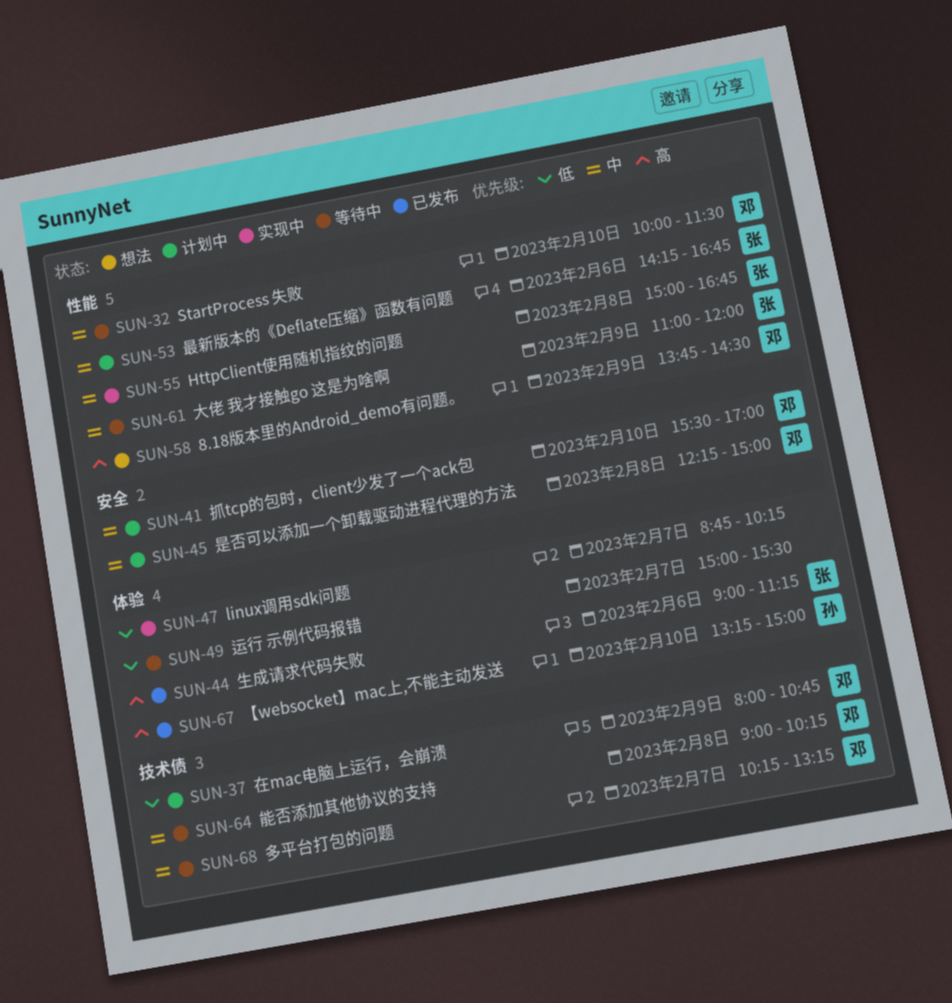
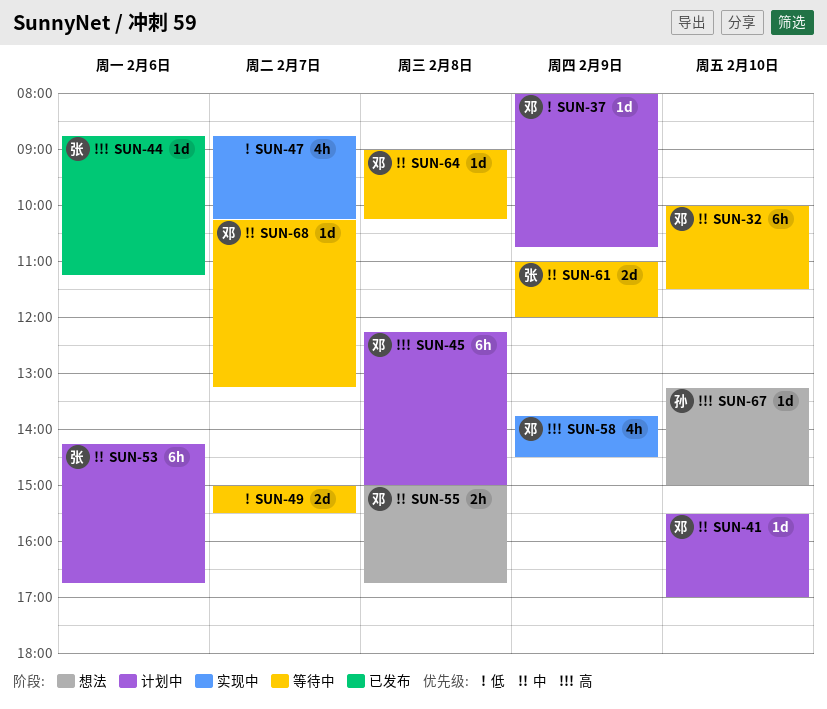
SUN-44, begins: 09:00 -> 08:45
SUN-45, priority: 中 -> 高
SUN-55, status: 实现中 -> 想法
SUN-55, owner: 张 -> 邓
SUN-58, status: 想法 -> 实现中
SUN-67, status: 已发布 -> 想法

